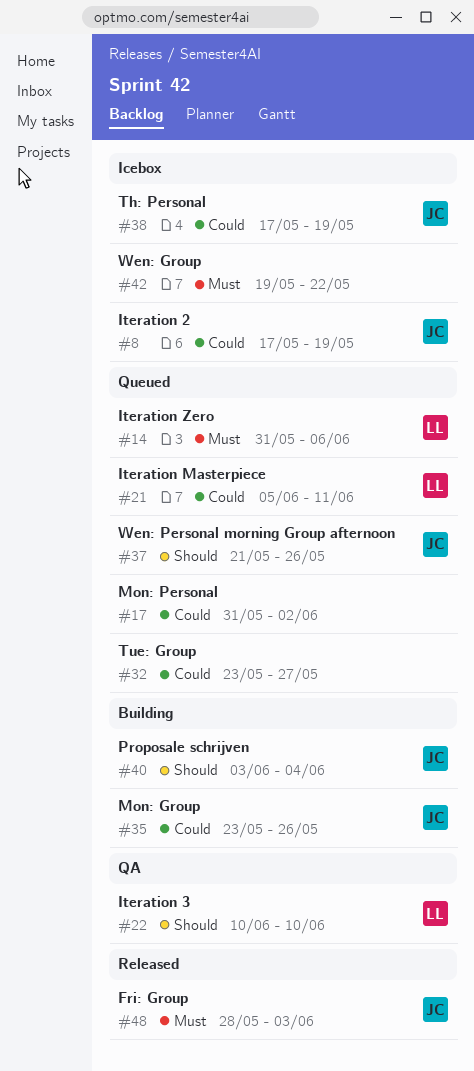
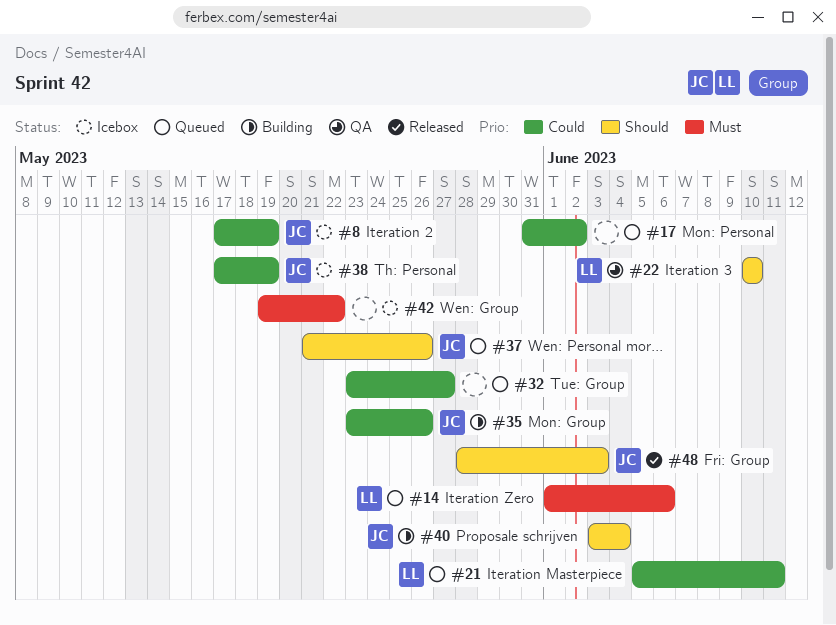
#14, start: May 31 -> Jun 1
#48, priority: Must -> Should

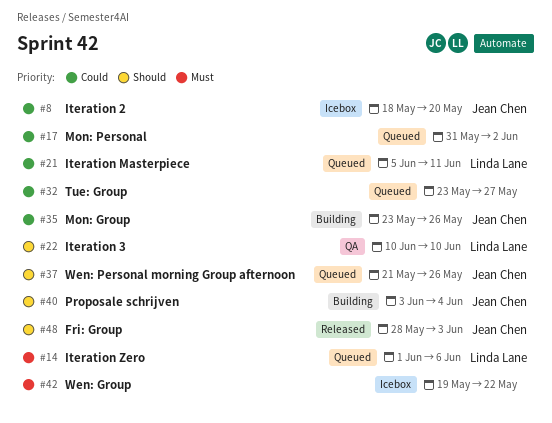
#8, start: May 17 -> May 18
#8, due: May 19 -> May 20
#38: present -> none

